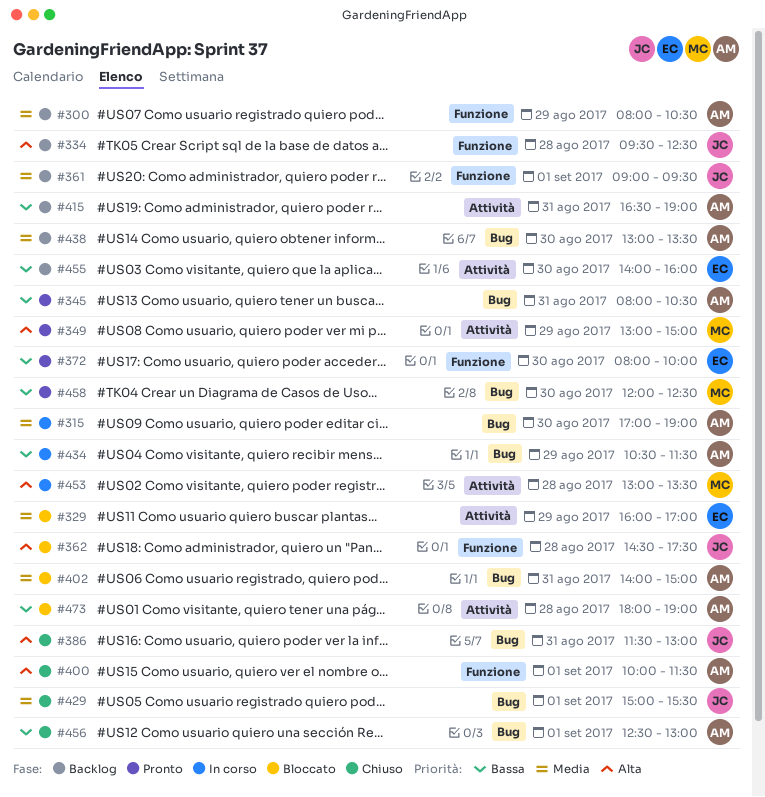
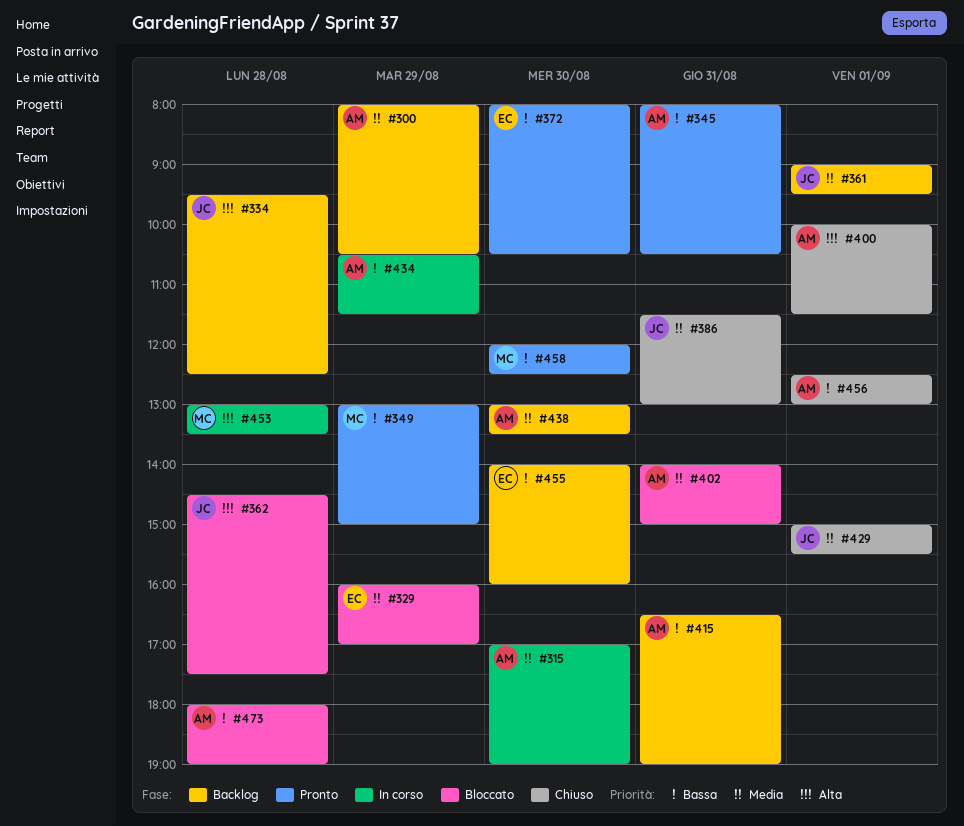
#349, priority: Alta -> Bassa
#372, ends: 10:00 -> 10:30
#386, priority: Alta -> Media

